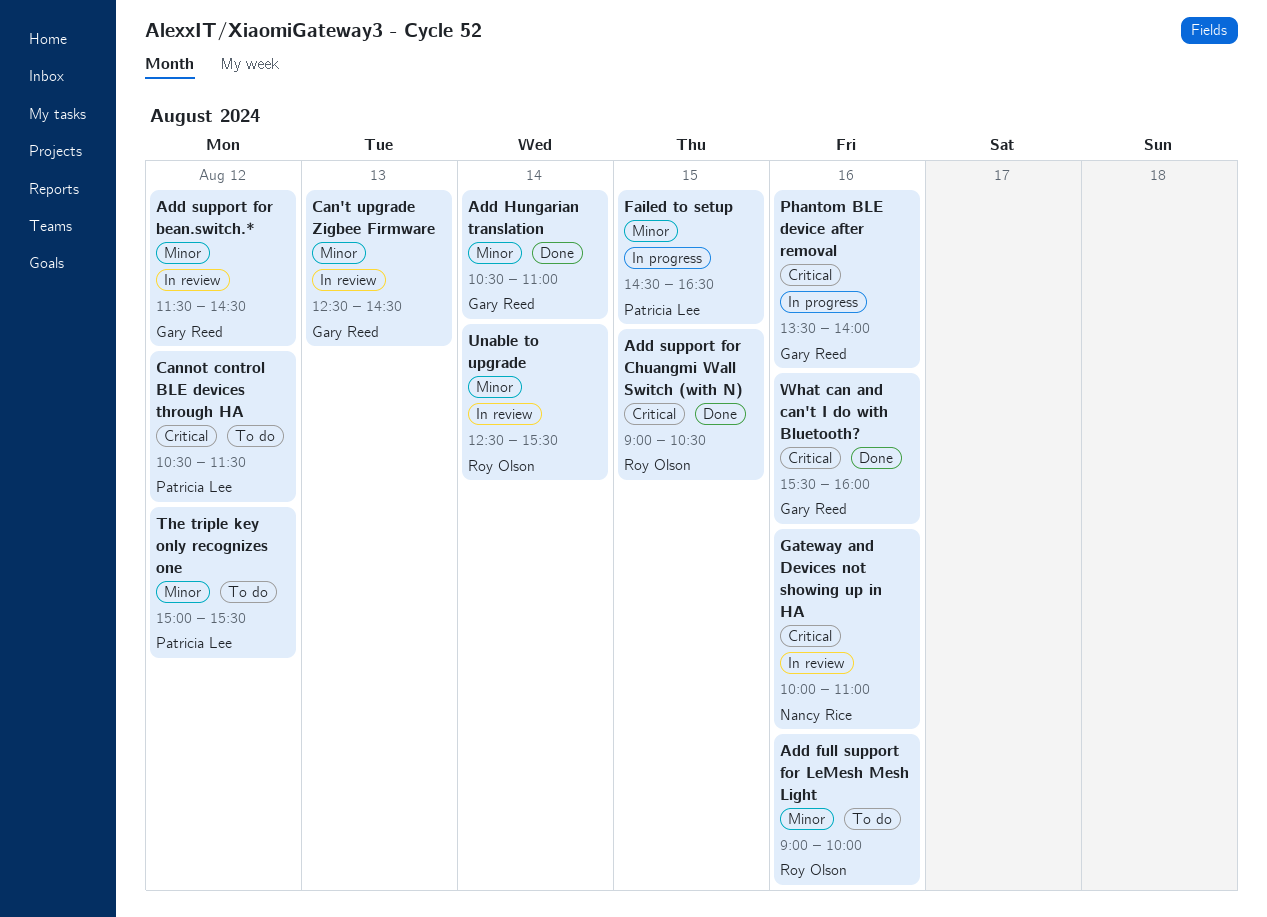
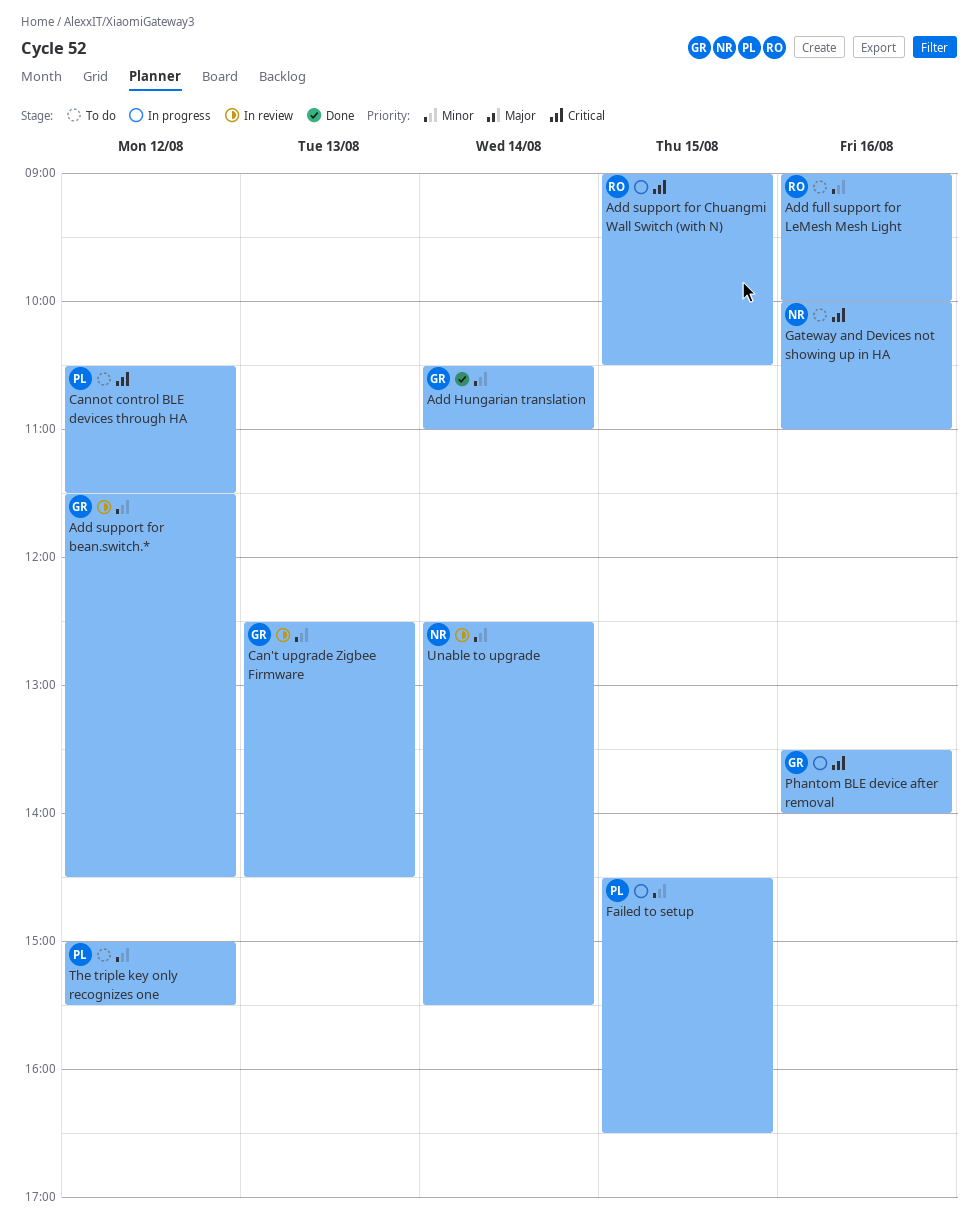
Add support for Chuangmi Wall Switch (with N), status: Done -> In progress
Gateway and Devices not showing up in HA, status: In review -> To do
Unable to upgrade, owner: Roy Olson -> Nancy Rice
What can and can't I do with Bluetooth?: present -> none

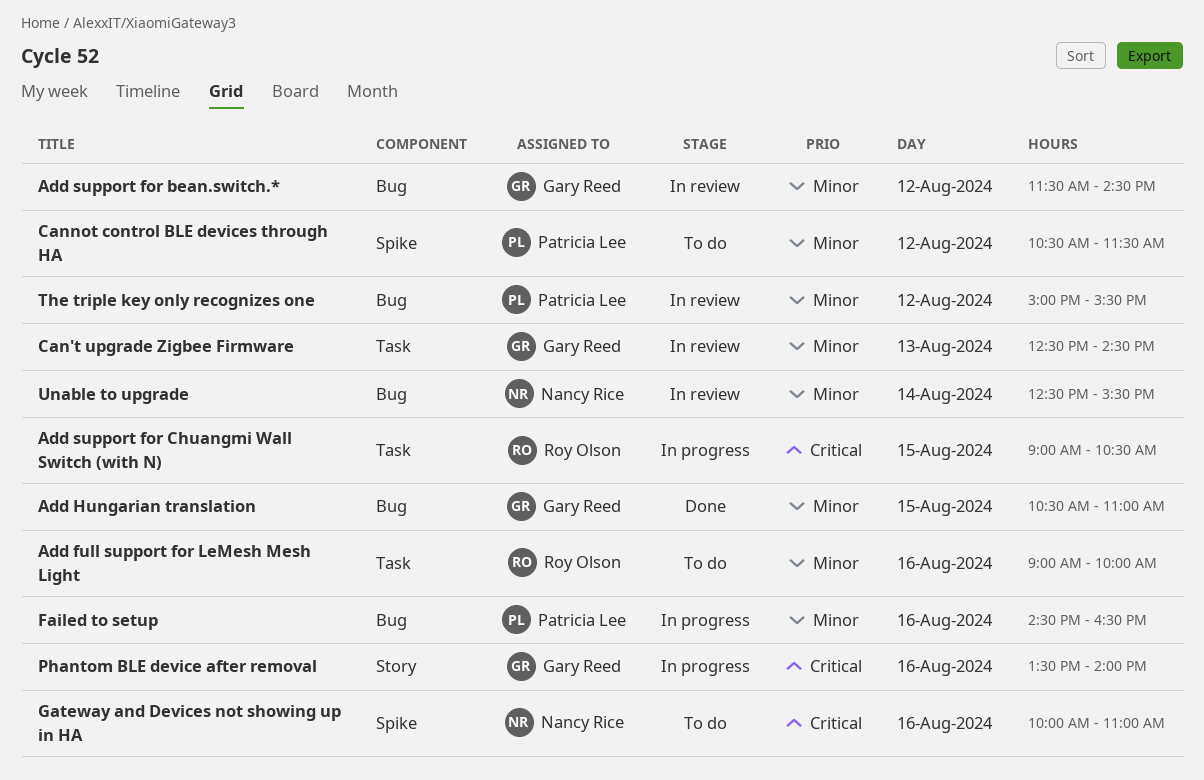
Add Hungarian translation, day: Aug 14 -> Aug 15
Cannot control BLE devices through HA, priority: Critical -> Minor
Failed to setup, day: Aug 15 -> Aug 16
The triple key only recognizes one, status: To do -> In review

